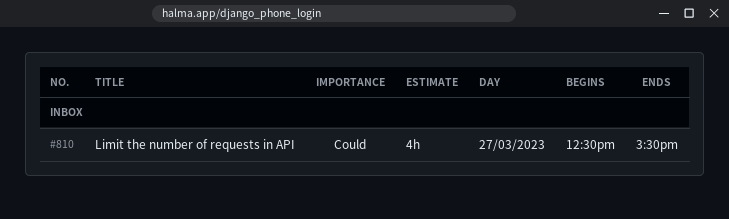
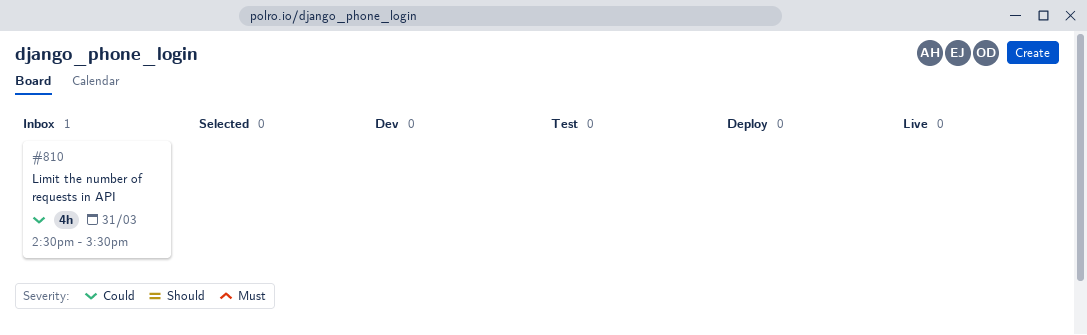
#810, day: Mar 27 -> Mar 31
#810, begins: 12:30 -> 14:30

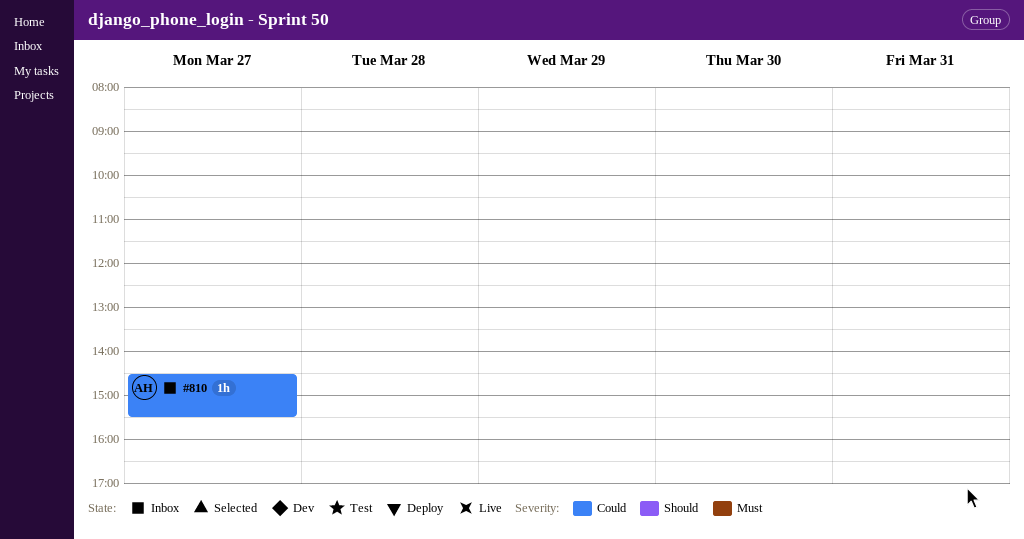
#810, estimate: 4h -> 1h
#810, day: Mar 31 -> Mar 27

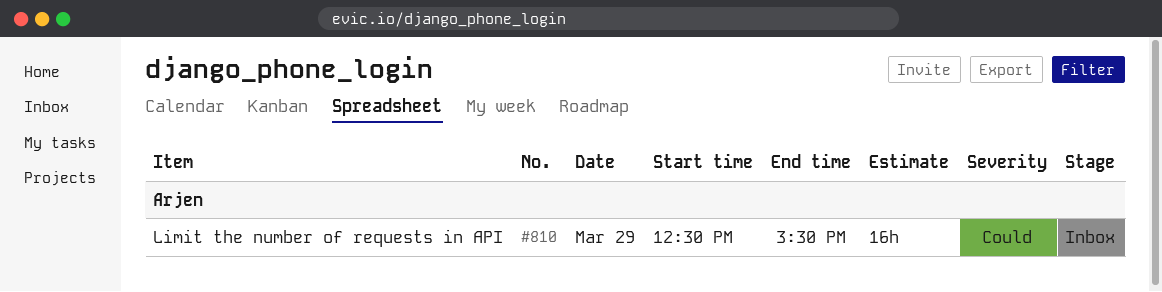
#810, estimate: 1h -> 16h
#810, day: Mar 27 -> Mar 29
#810, begins: 14:30 -> 12:30

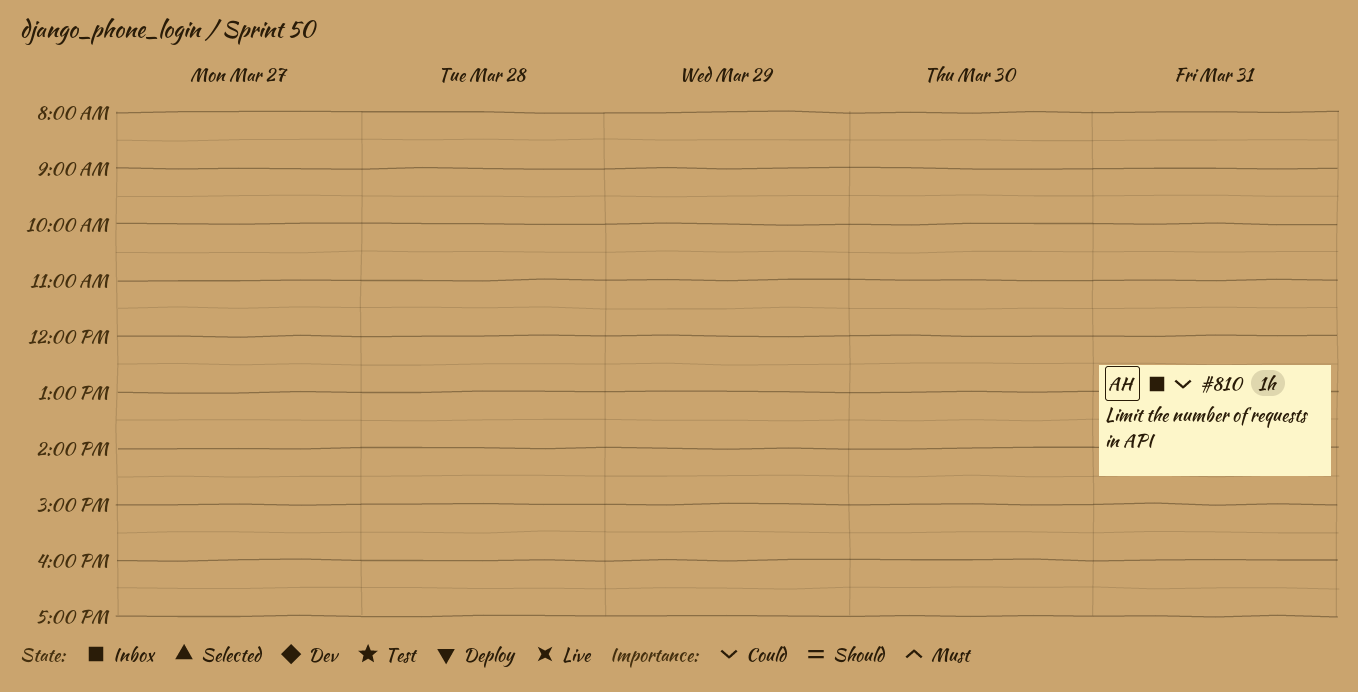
#810, estimate: 16h -> 1h
#810, day: Mar 29 -> Mar 31
#810, ends: 15:30 -> 14:30

